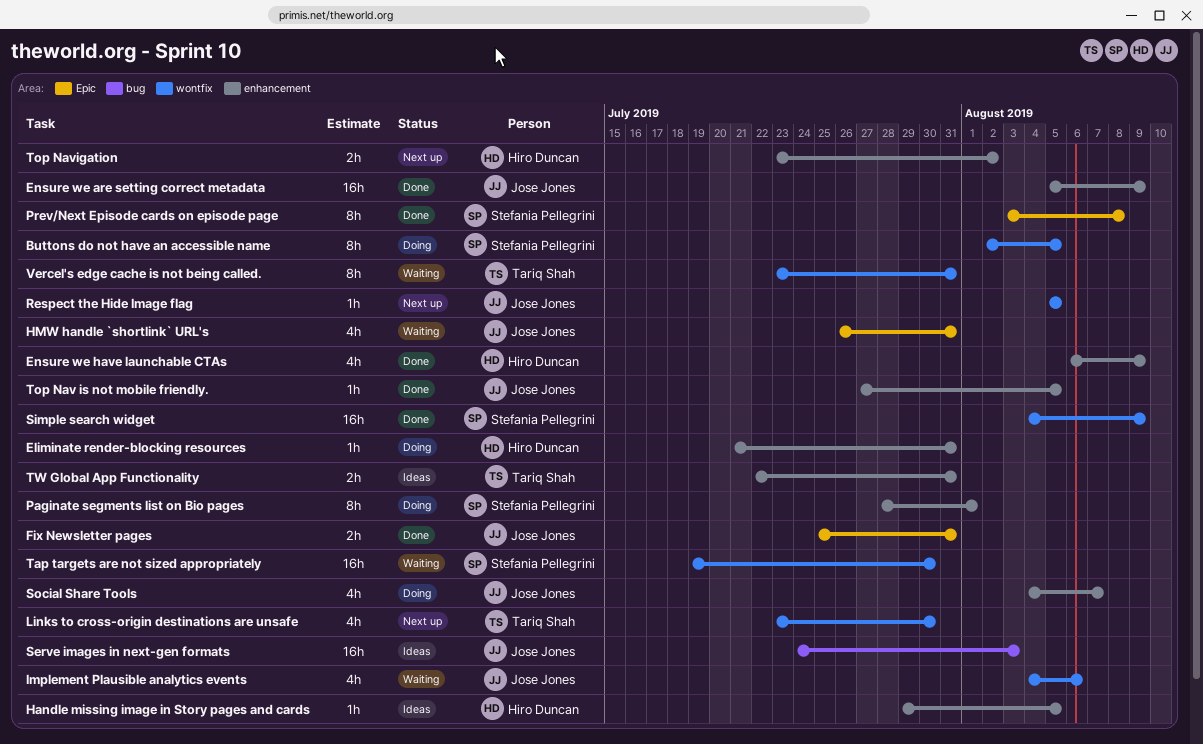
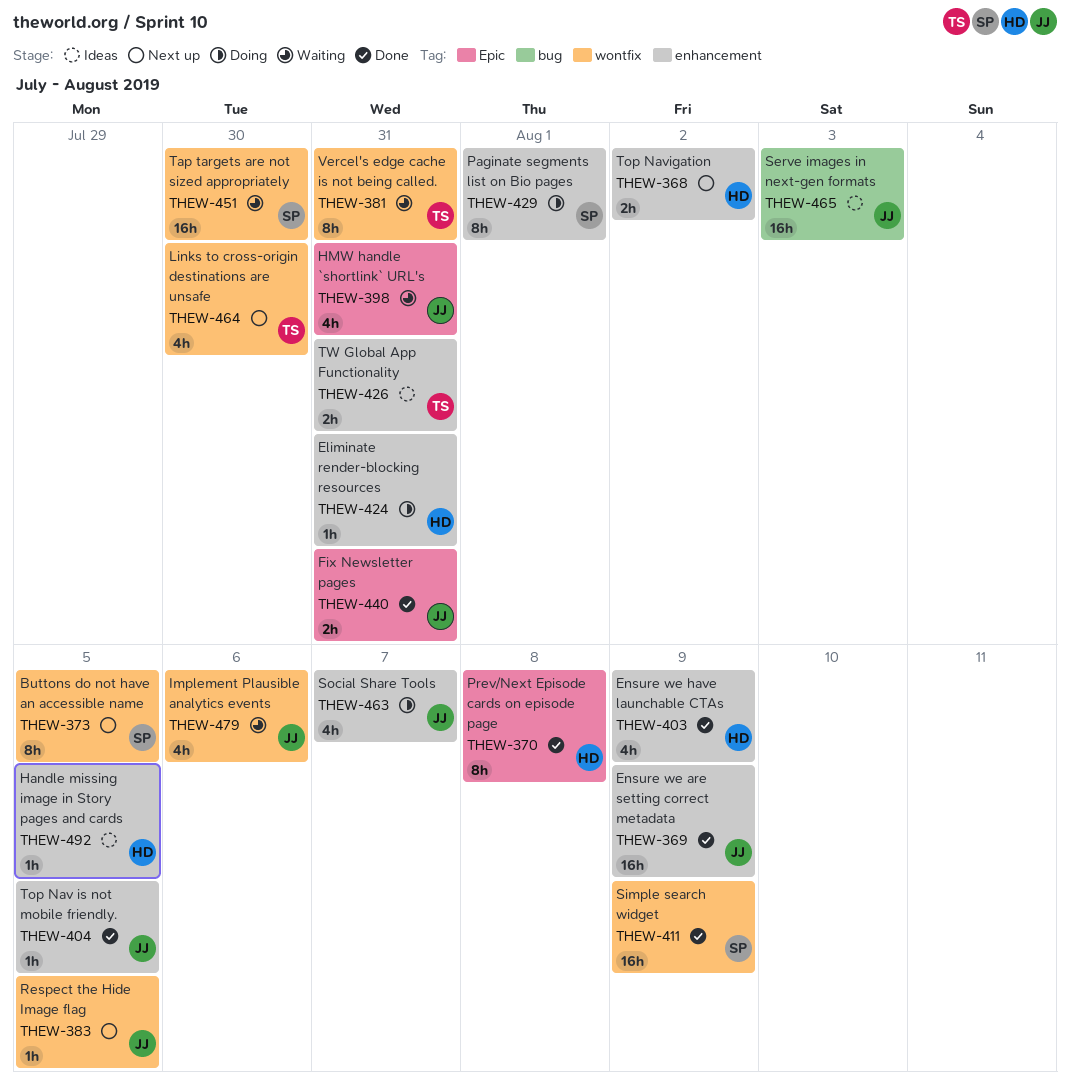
Buttons do not have an accessible name, status: Doing -> Next up
Prev/Next Episode cards on episode page, owner: Stefania Pellegrini -> Hiro Duncan

